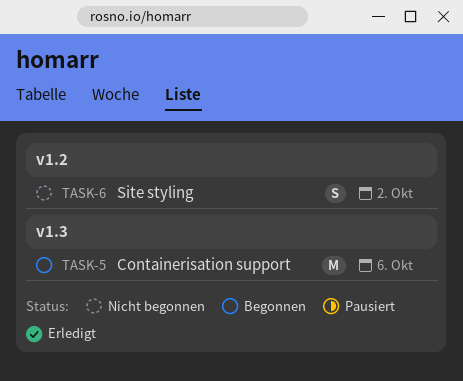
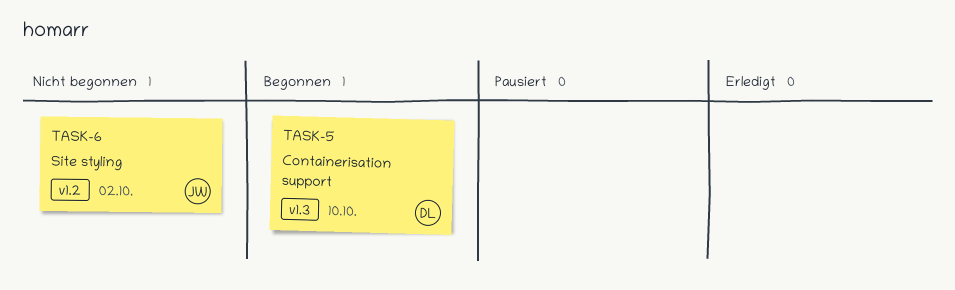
TASK-5, due: Oct 6 -> Oct 10

